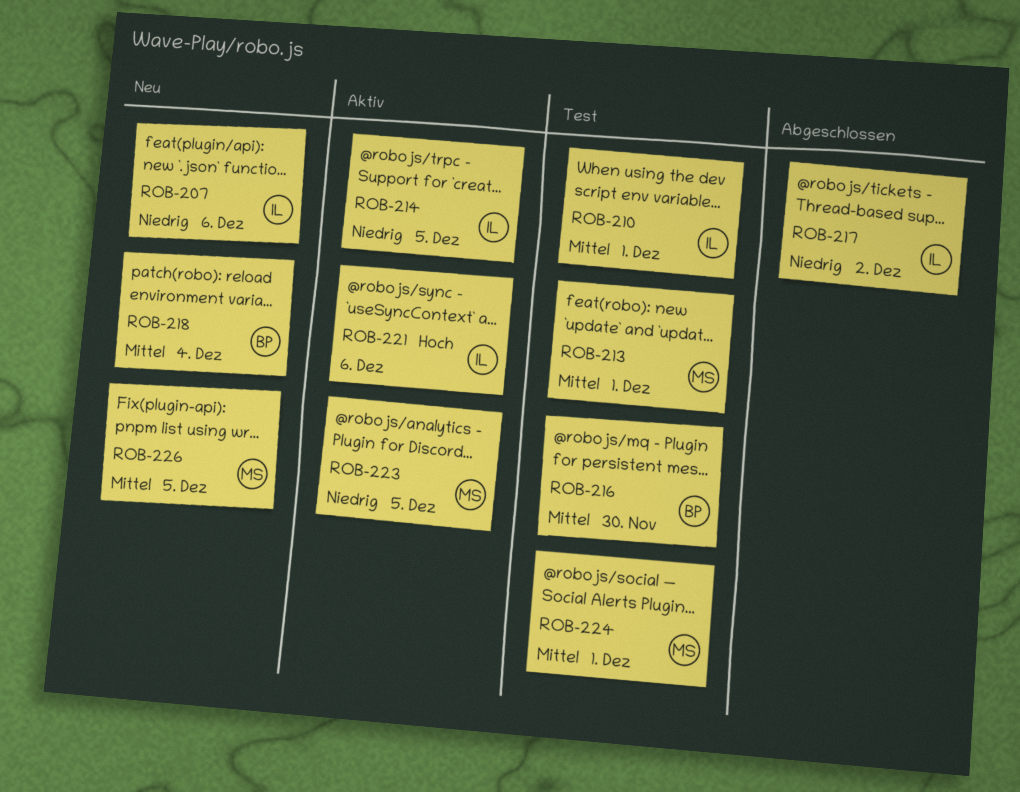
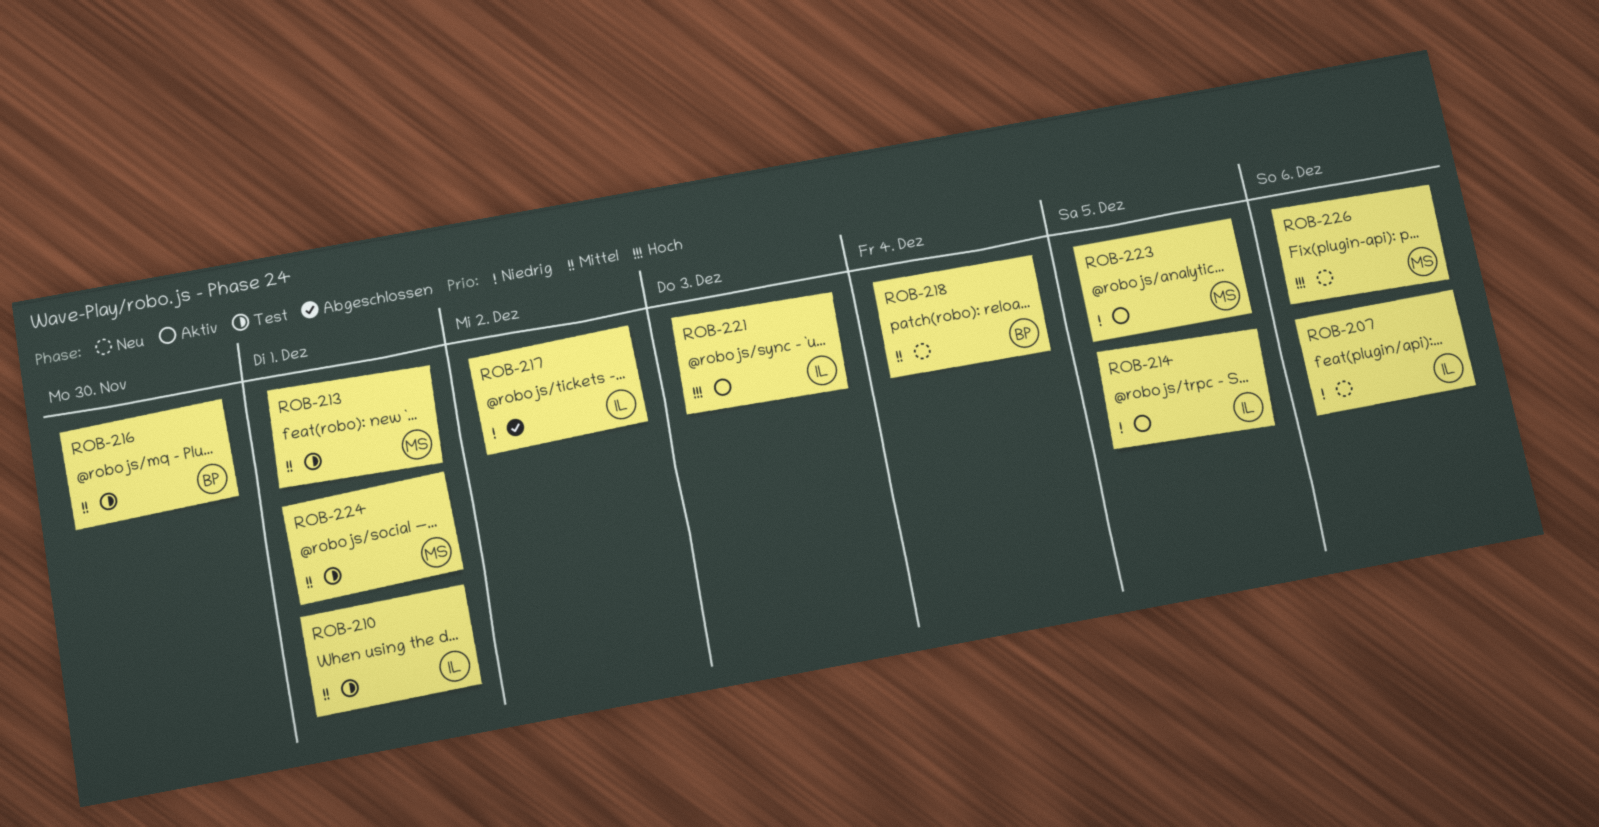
ROB-221, due: Dec 6 -> Dec 3
ROB-226, priority: Mittel -> Hoch
ROB-226, due: Dec 5 -> Dec 6

